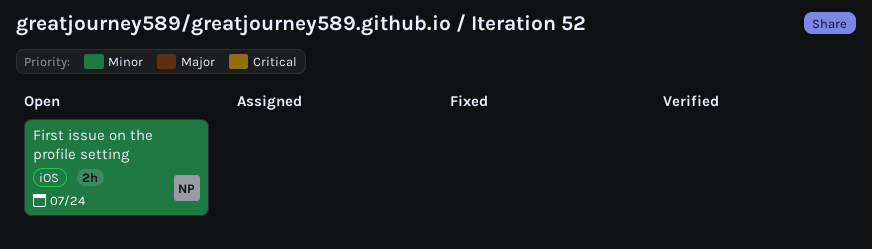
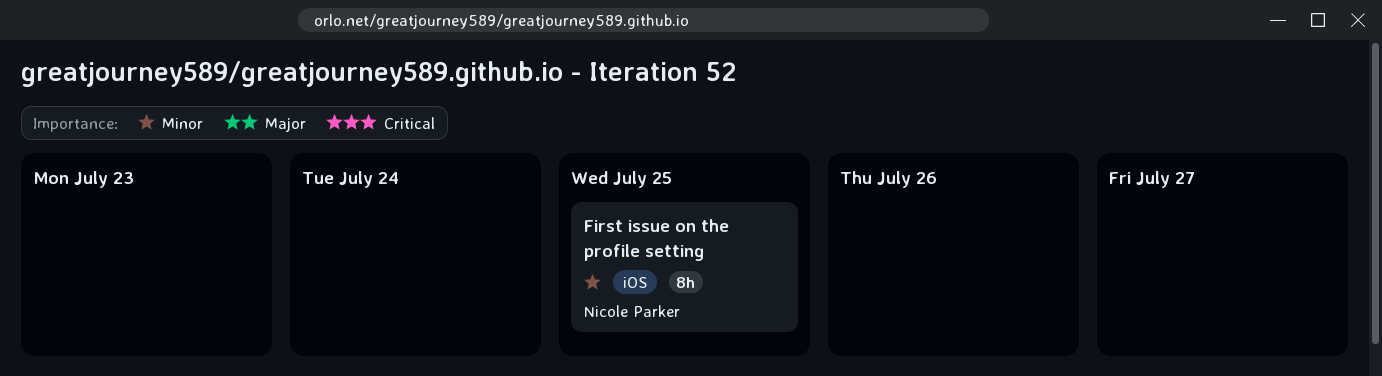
First issue on the profile setting, estimate: 2h -> 8h
First issue on the profile setting, due: Jul 24 -> Jul 25

